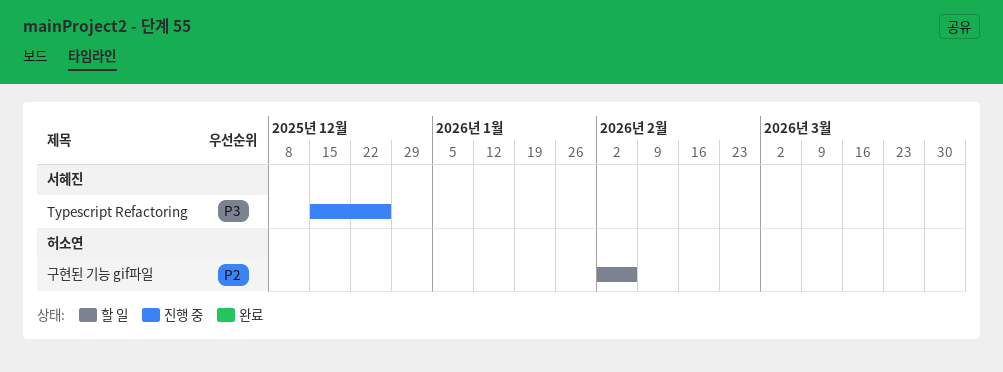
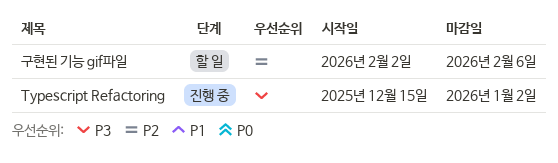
Typescript Refactoring, due: Dec 26 -> Jan 2

